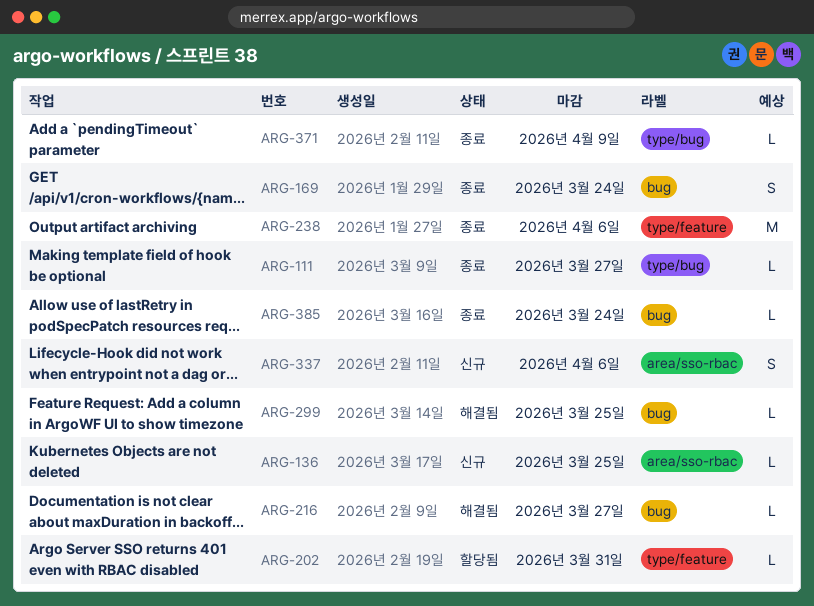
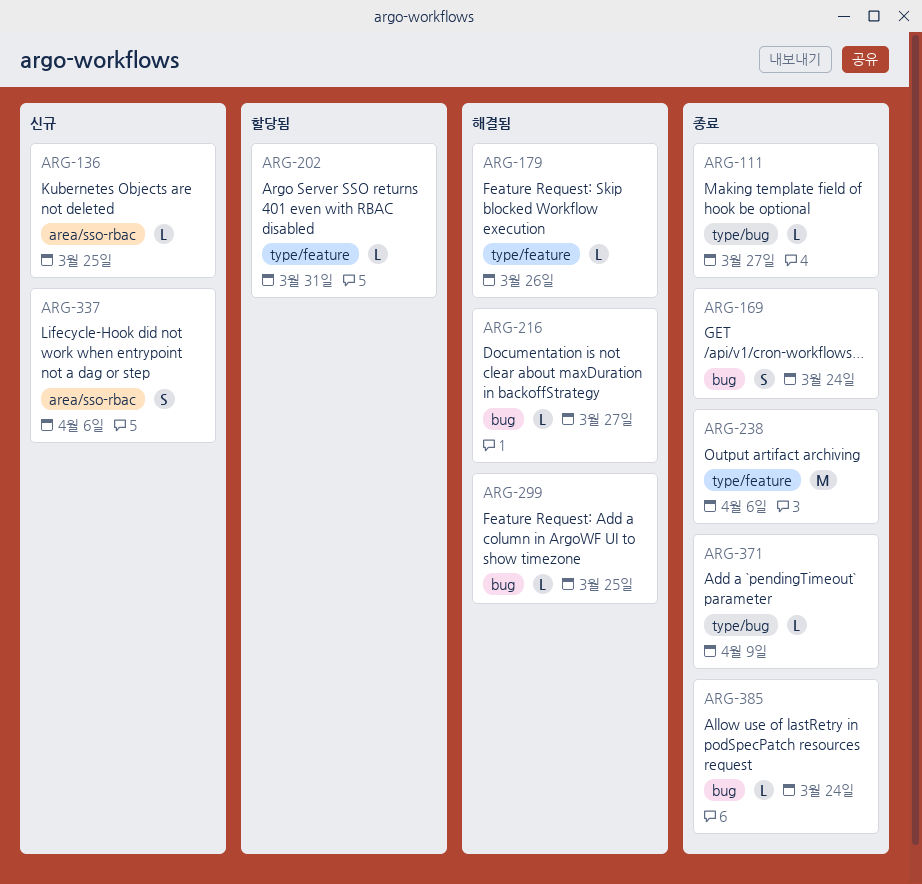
ARG-179: none -> present

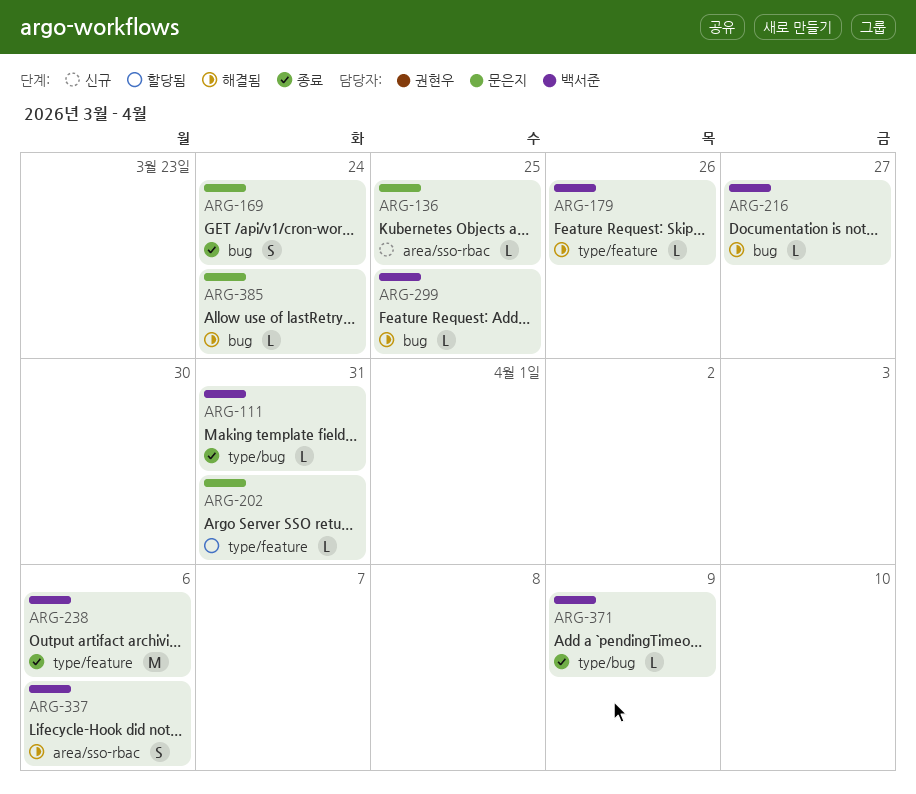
ARG-111, due: Mar 27 -> Mar 31
ARG-337, status: 신규 -> 해결됨
ARG-385, status: 종료 -> 해결됨

